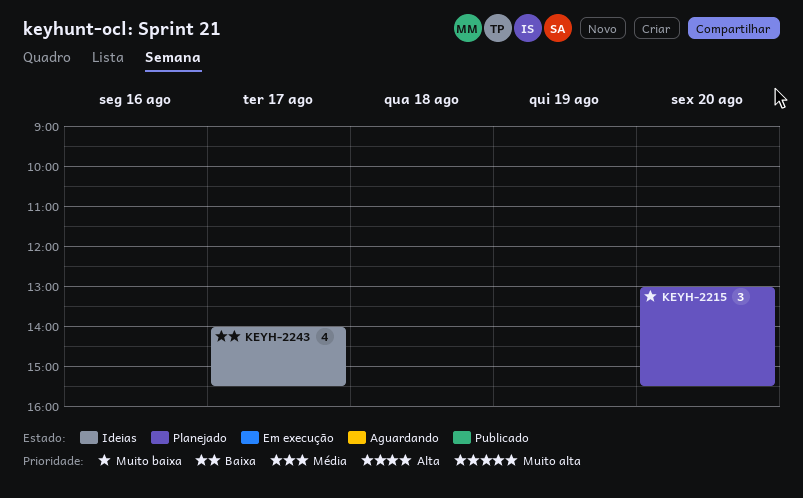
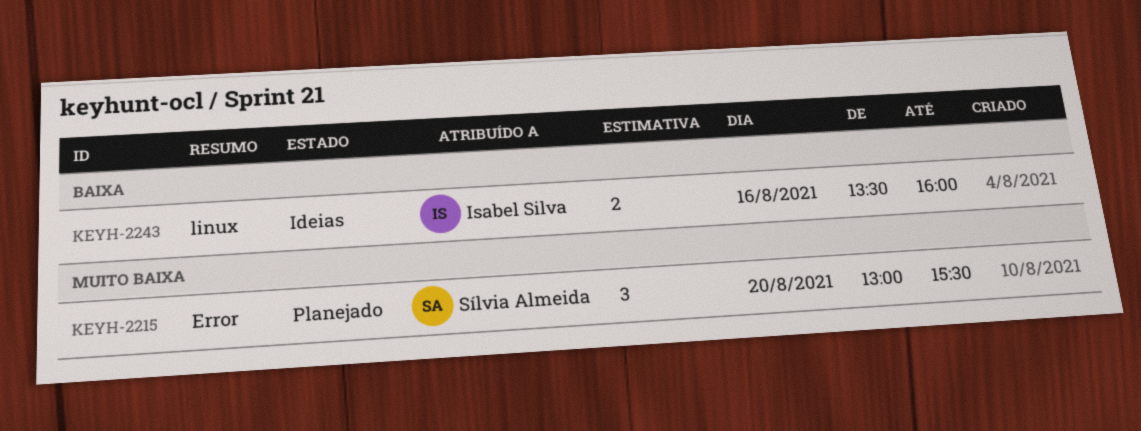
KEYH-2243, estimate: 4 -> 2
KEYH-2243, day: Aug 17 -> Aug 16
KEYH-2243, begins: 14:00 -> 13:30
KEYH-2243, ends: 15:30 -> 16:00

